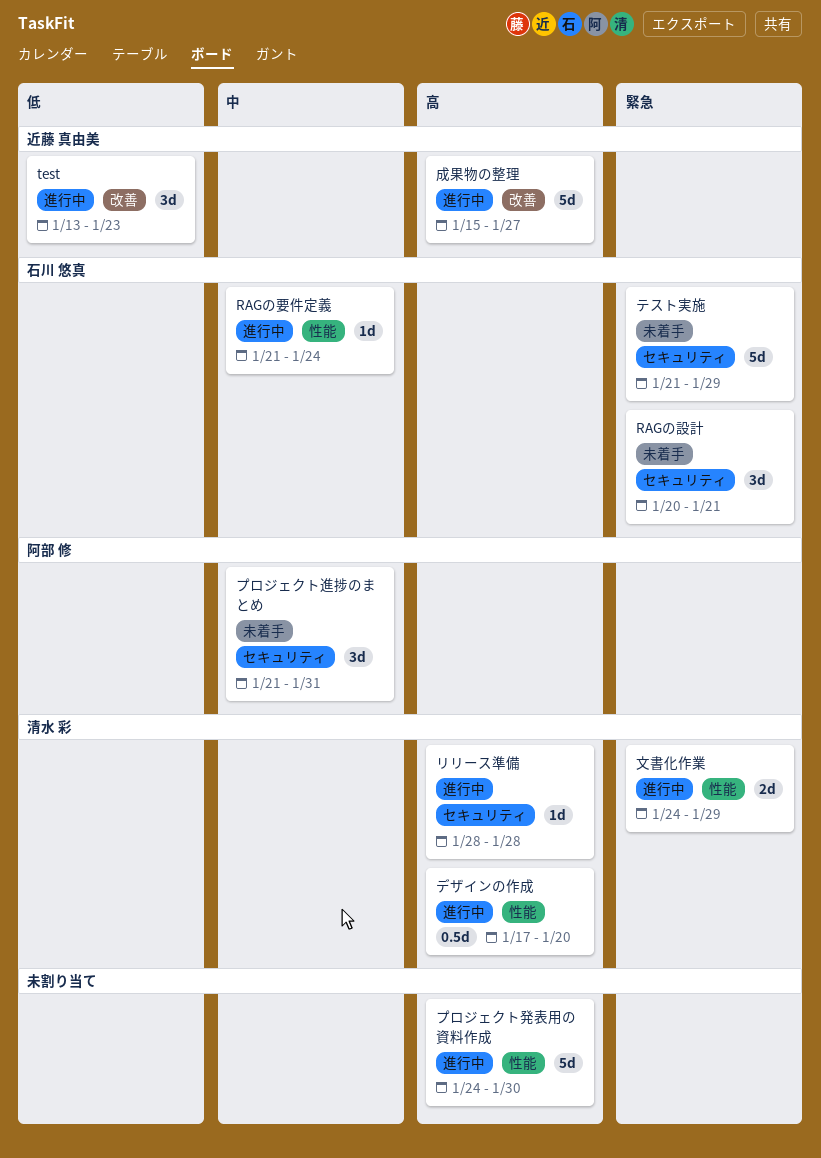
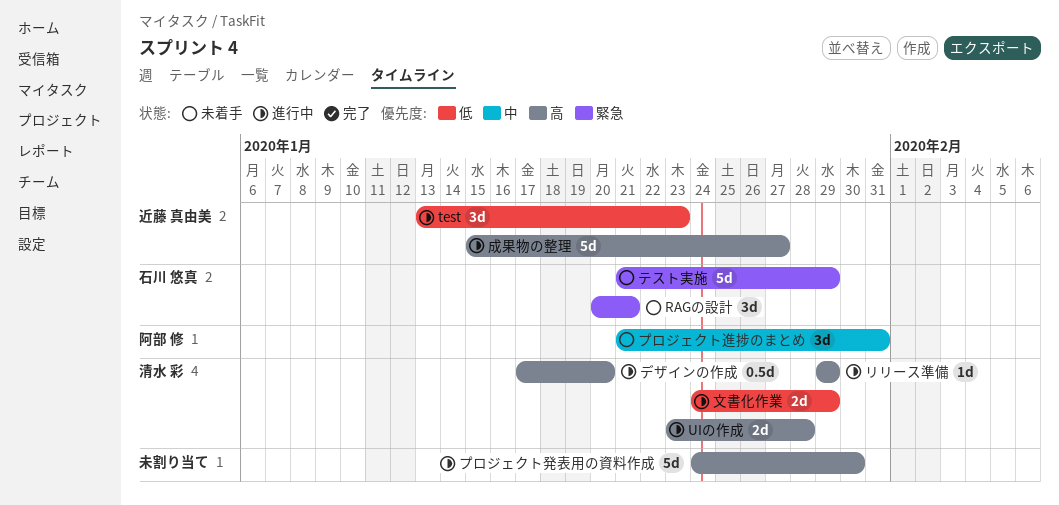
RAGの要件定義: present -> none
UIの作成: none -> present
リリース準備, start: Jan 28 -> Jan 29
リリース準備, due: Jan 28 -> Jan 29
文書化作業, priority: 緊急 -> 低

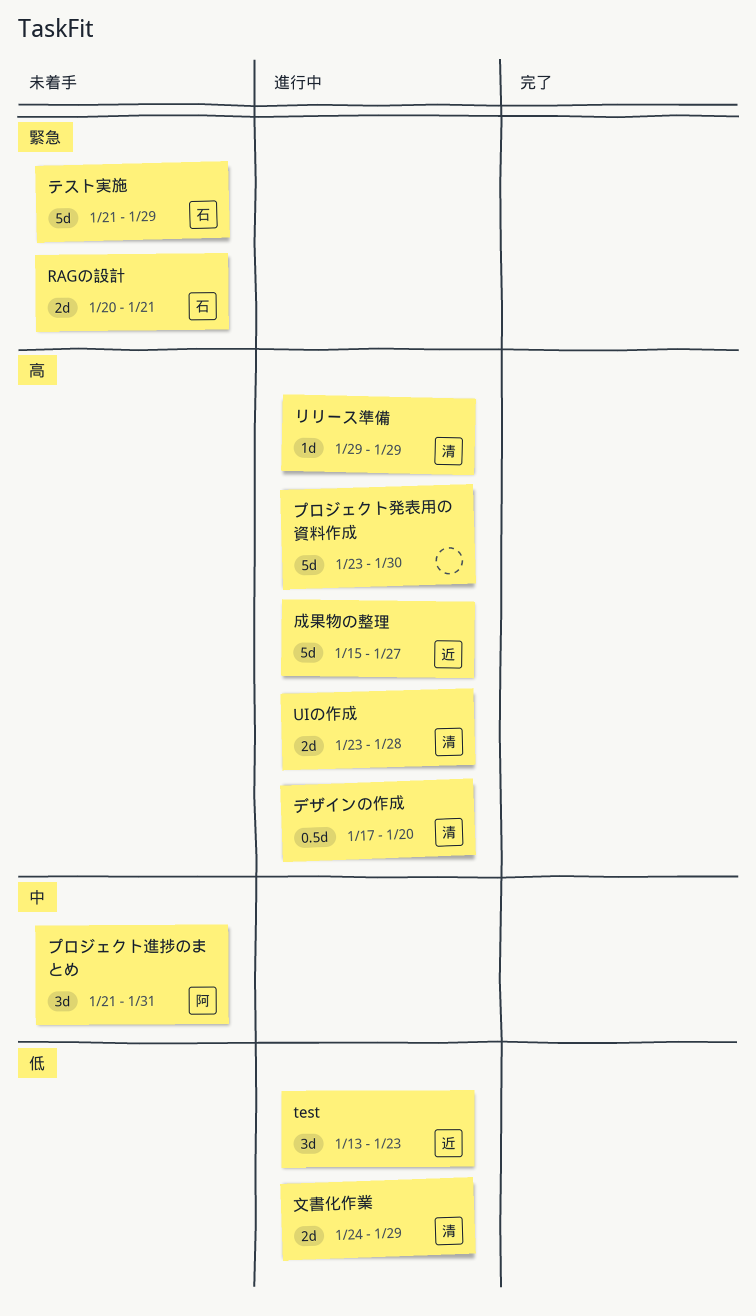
RAGの設計, estimate: 3d -> 2d
プロジェクト発表用の資料作成, start: Jan 24 -> Jan 23

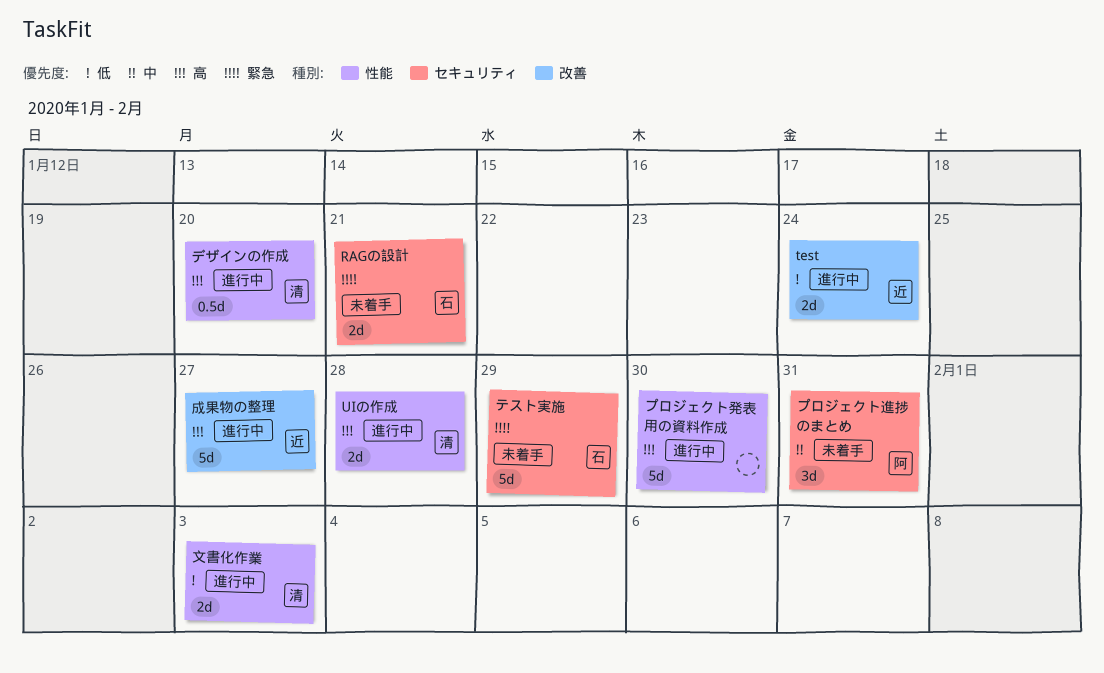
test, estimate: 3d -> 2d
test, due: Jan 23 -> Jan 24
リリース準備: present -> none
文書化作業, due: Jan 29 -> Feb 3

